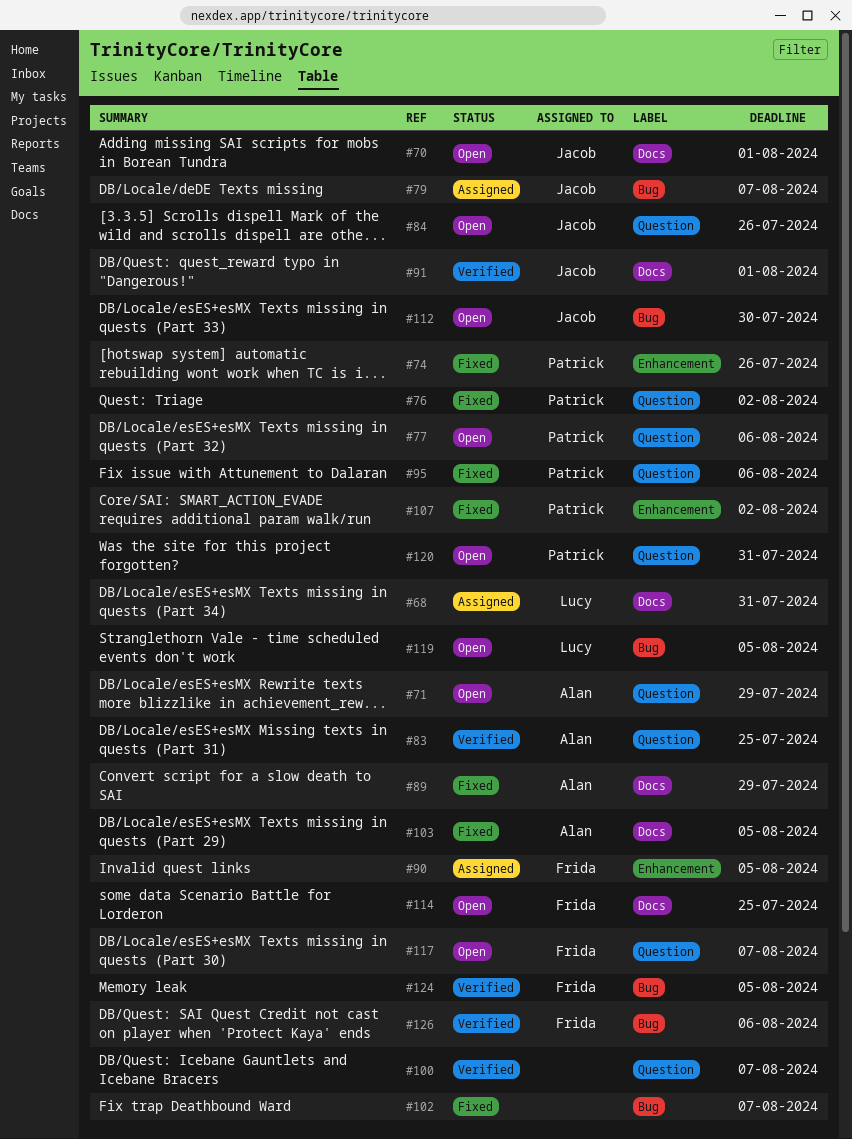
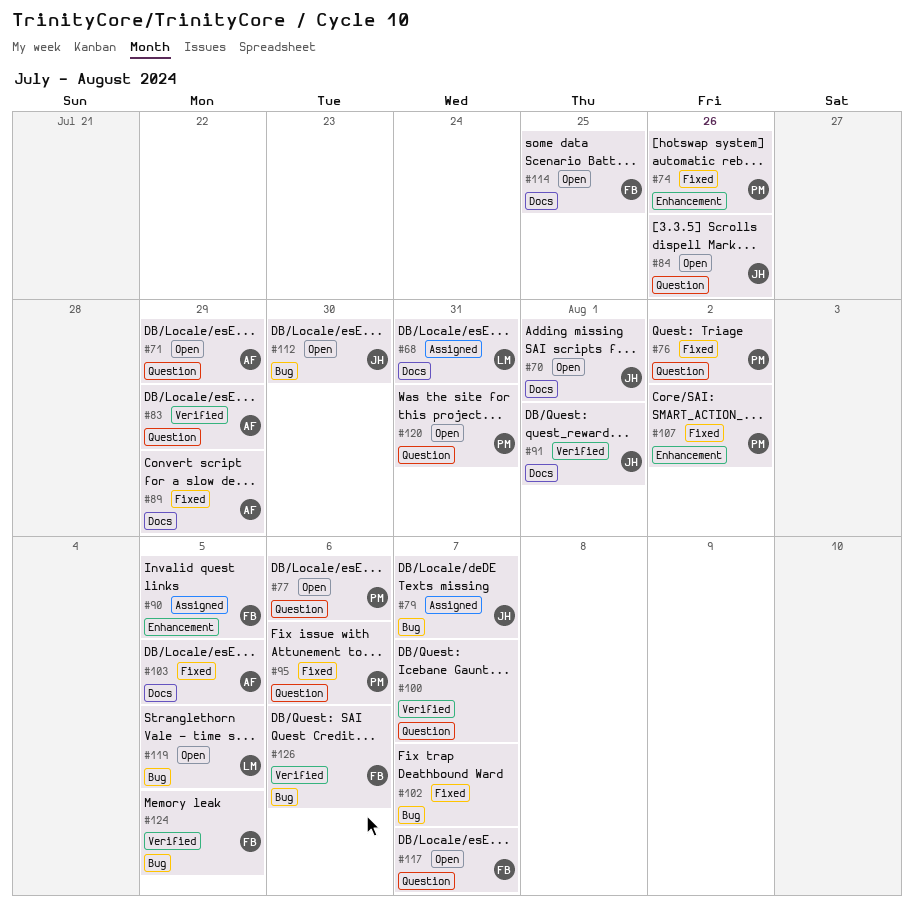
#83, due: Jul 25 -> Jul 29

